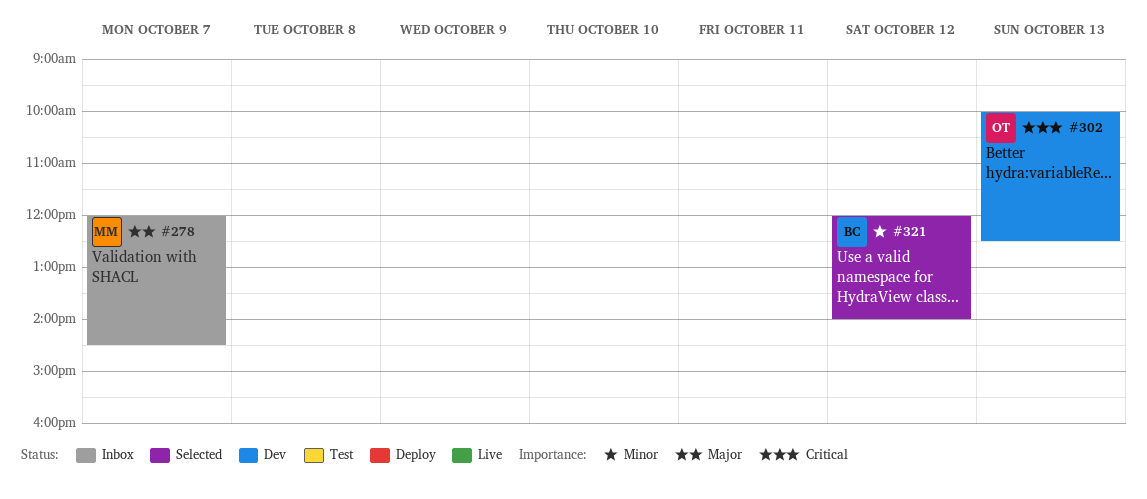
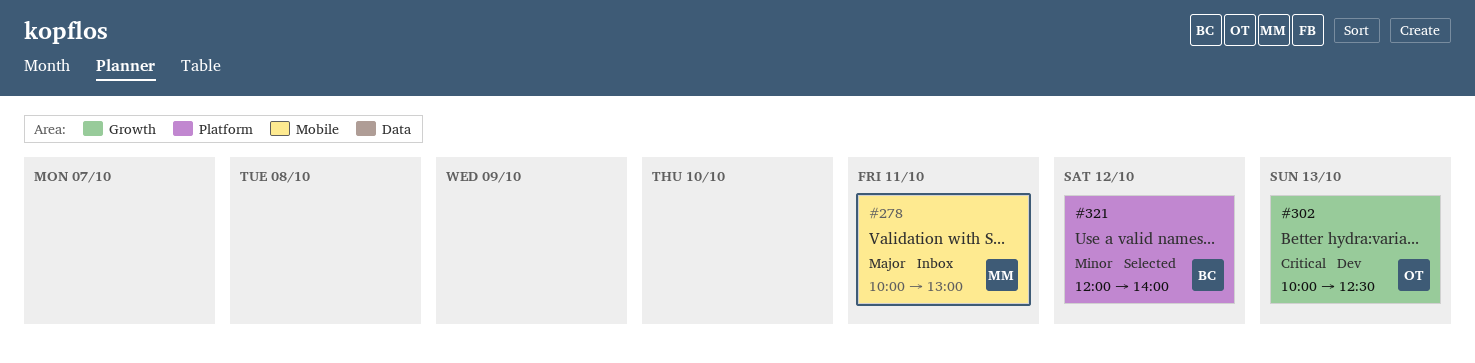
#278, day: Oct 7 -> Oct 11
#278, begins: 12:00 -> 10:00
#278, ends: 14:30 -> 13:00

